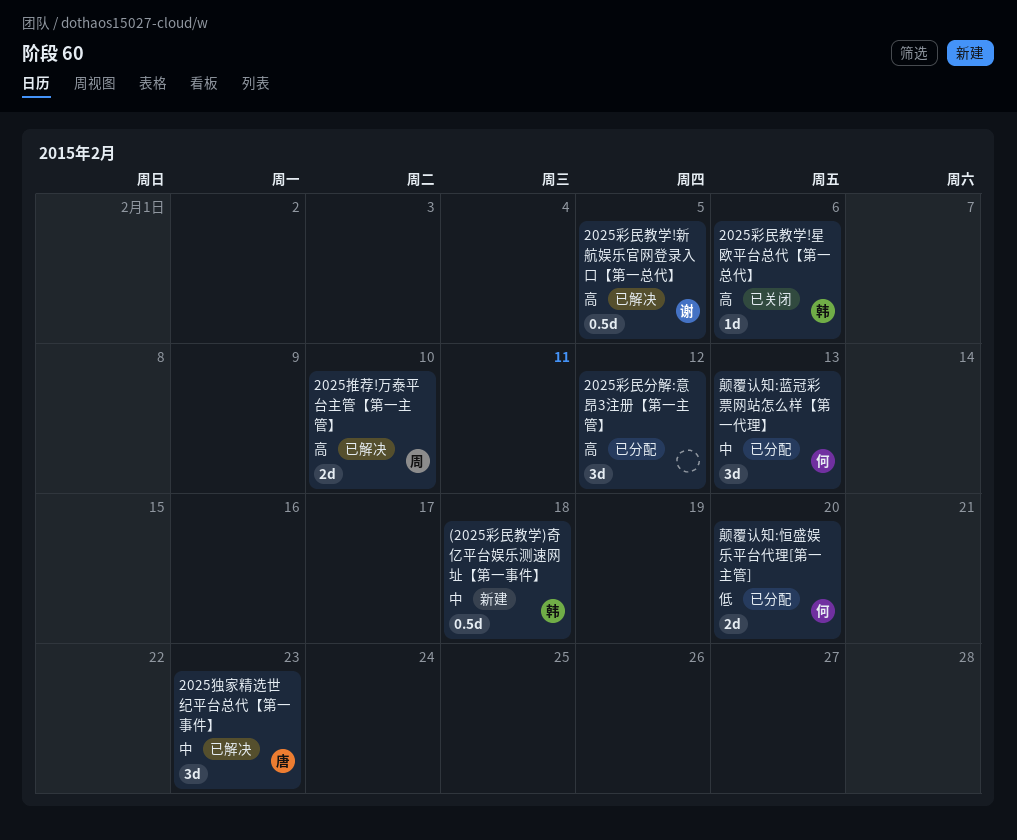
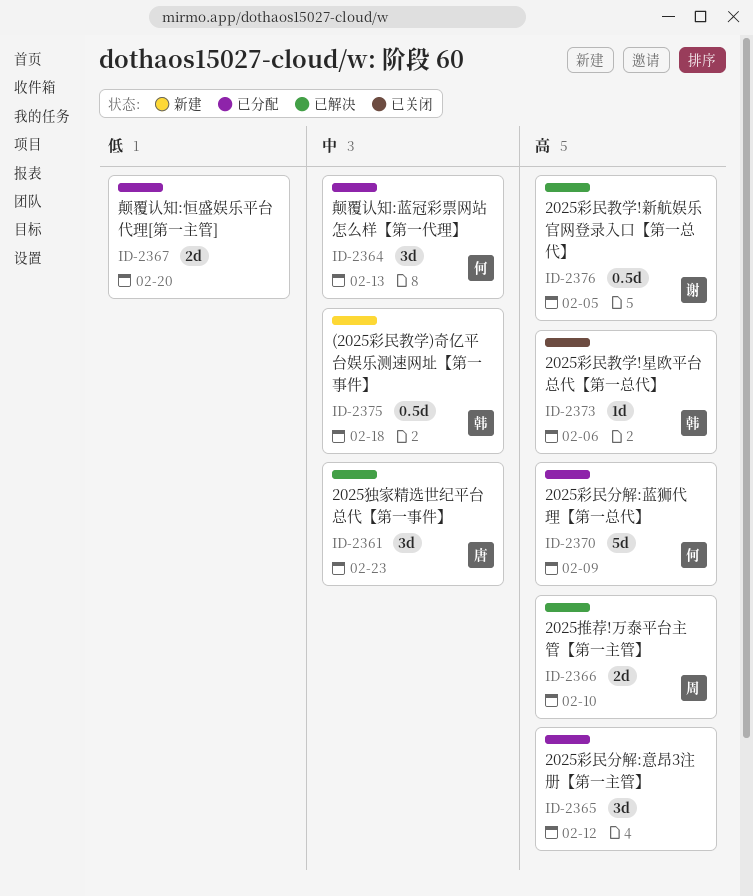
2025彩民分解:蓝狮代理【第一总代】: none -> present
颠覆认知:恒盛娱乐平台代理[第一主管], owner: 何 -> none

